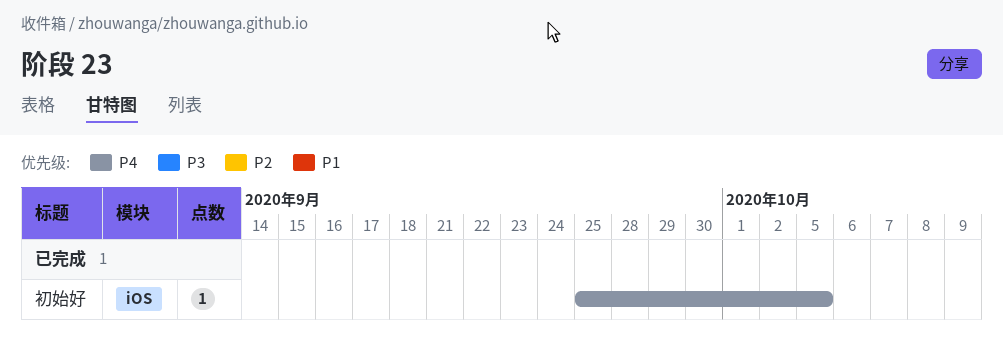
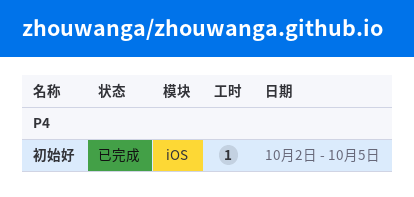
初始好, start: Sep 25 -> Oct 2

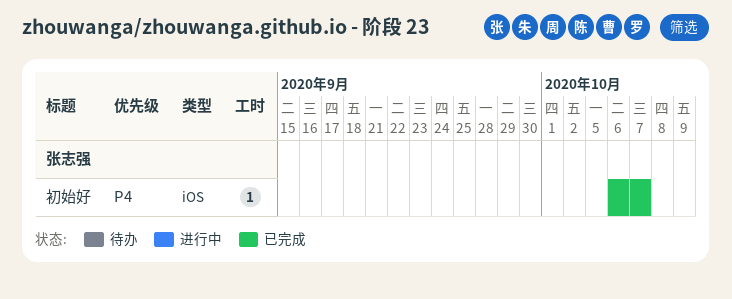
初始好, start: Oct 2 -> Oct 6
初始好, due: Oct 5 -> Oct 7

